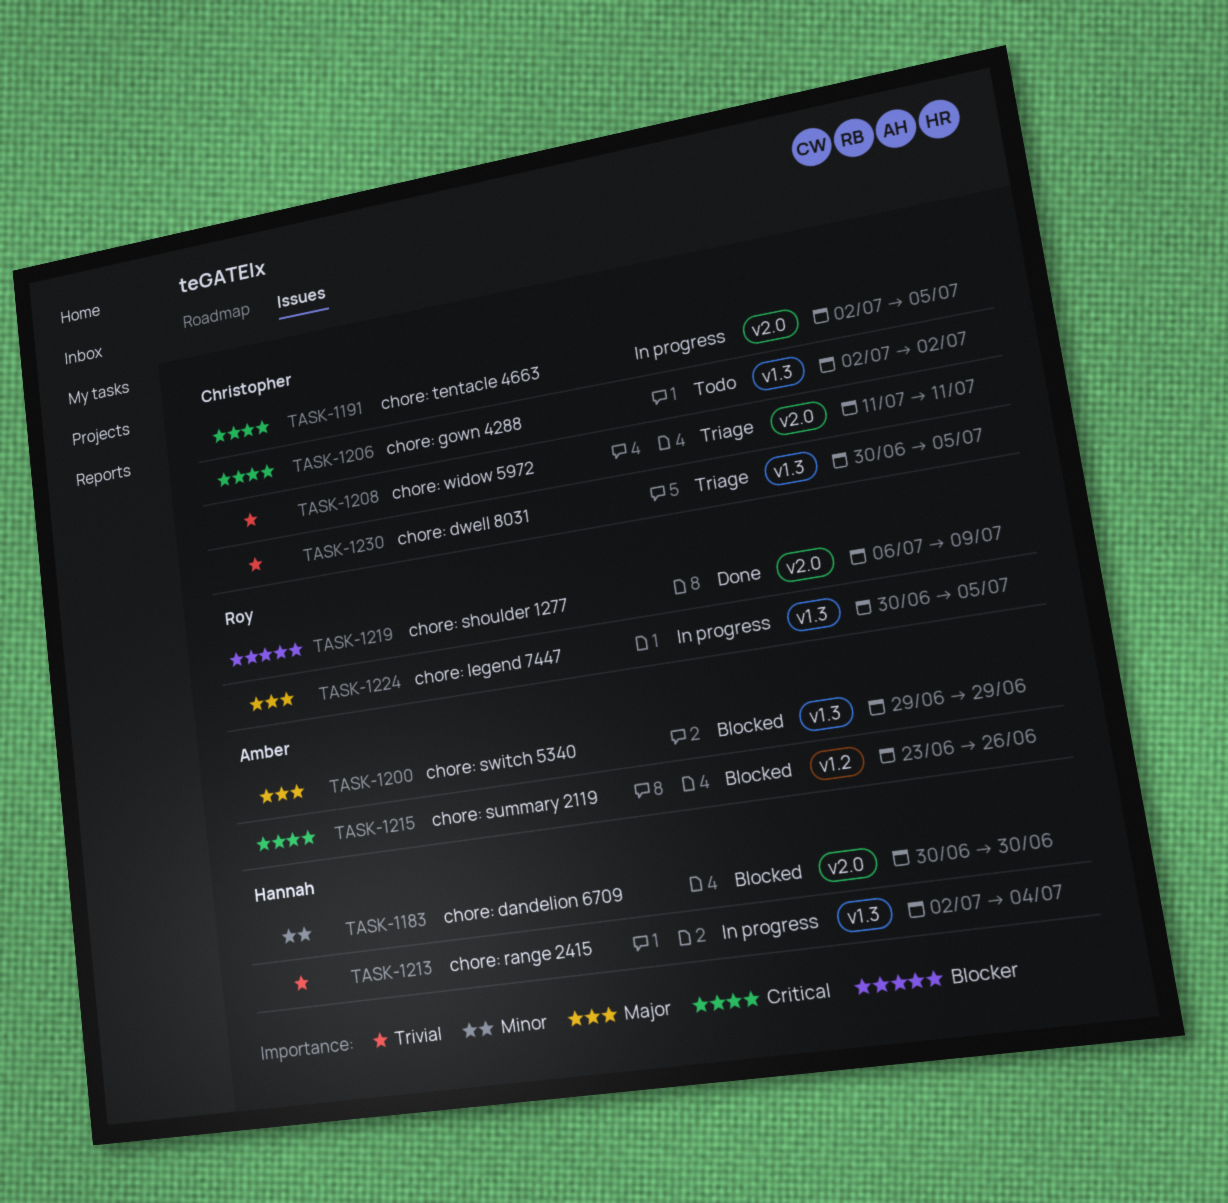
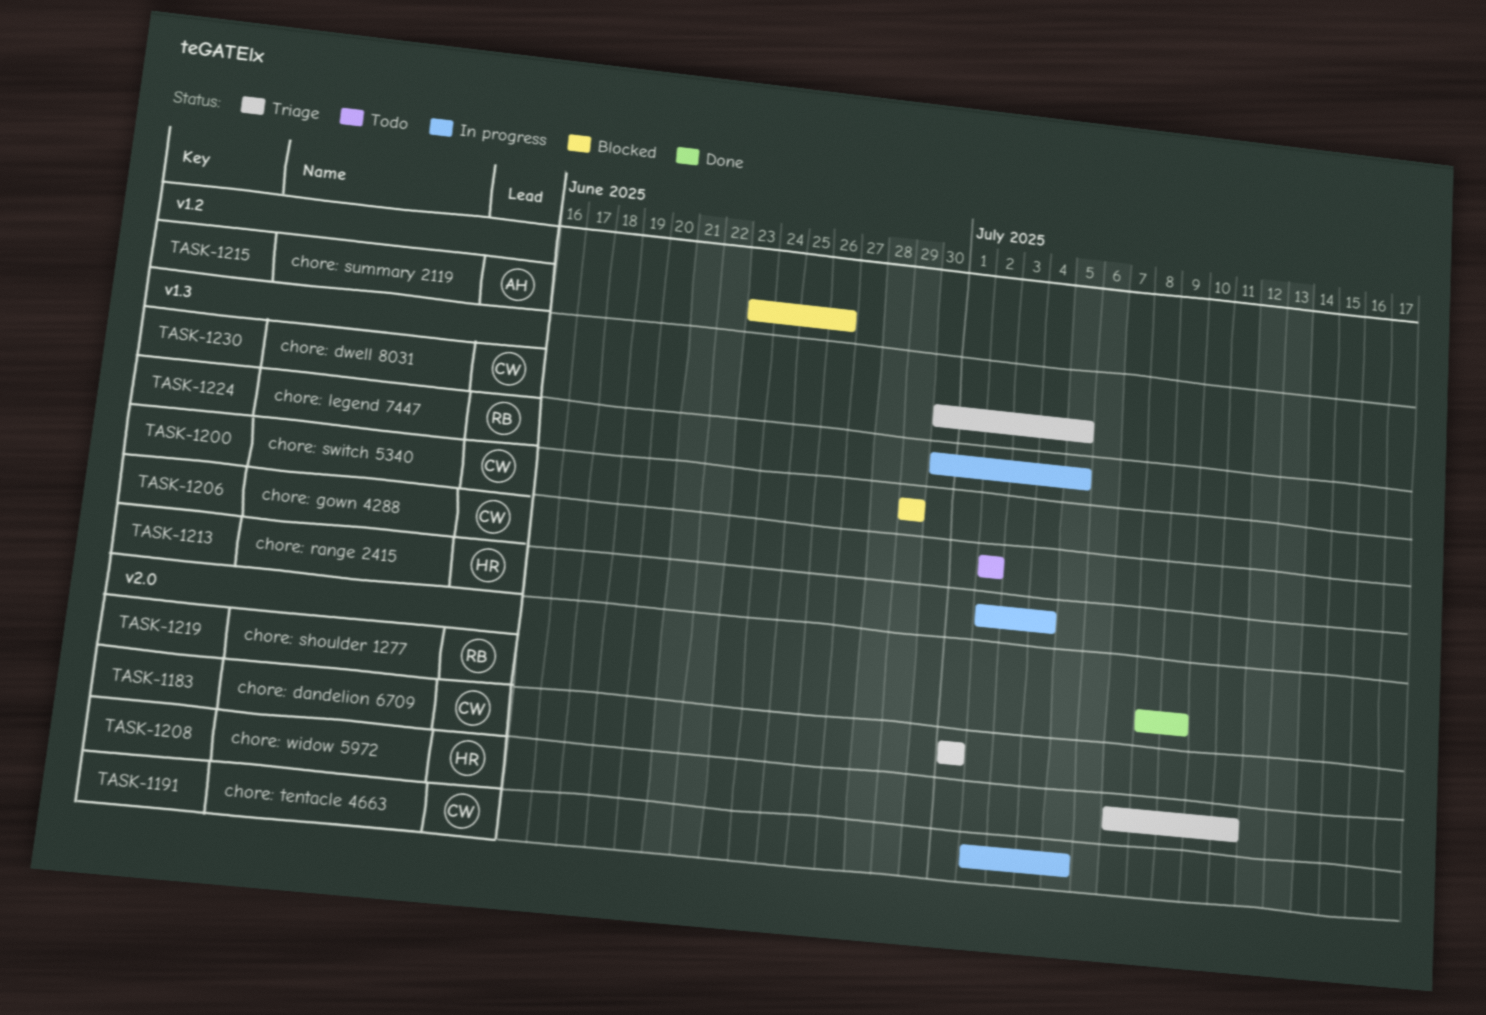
TASK-1183, status: Blocked -> Triage
TASK-1183, owner: Hannah -> Christopher
TASK-1183, start: Jun 30 -> Jul 1
TASK-1183, due: Jun 30 -> Jul 1
TASK-1200, owner: Amber -> Christopher
TASK-1208, owner: Christopher -> Hannah
TASK-1208, start: Jul 11 -> Jul 7
TASK-1219, start: Jul 6 -> Jul 8

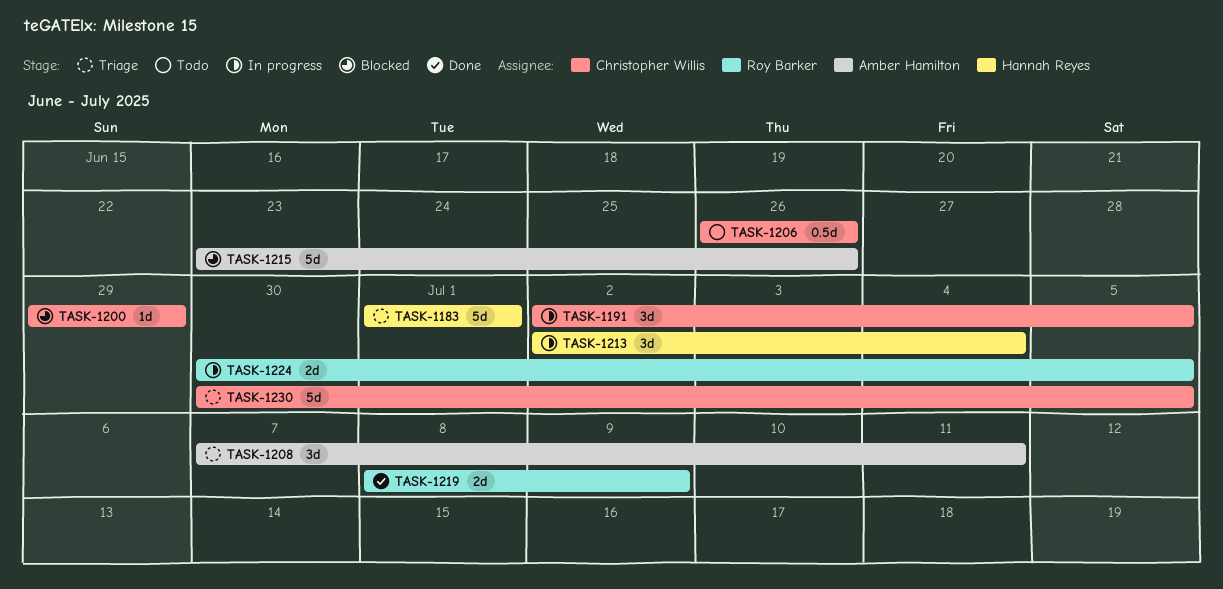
TASK-1183, owner: Christopher Willis -> Hannah Reyes
TASK-1206, start: Jul 2 -> Jun 26
TASK-1206, due: Jul 2 -> Jun 26
TASK-1208, owner: Hannah Reyes -> Amber Hamilton

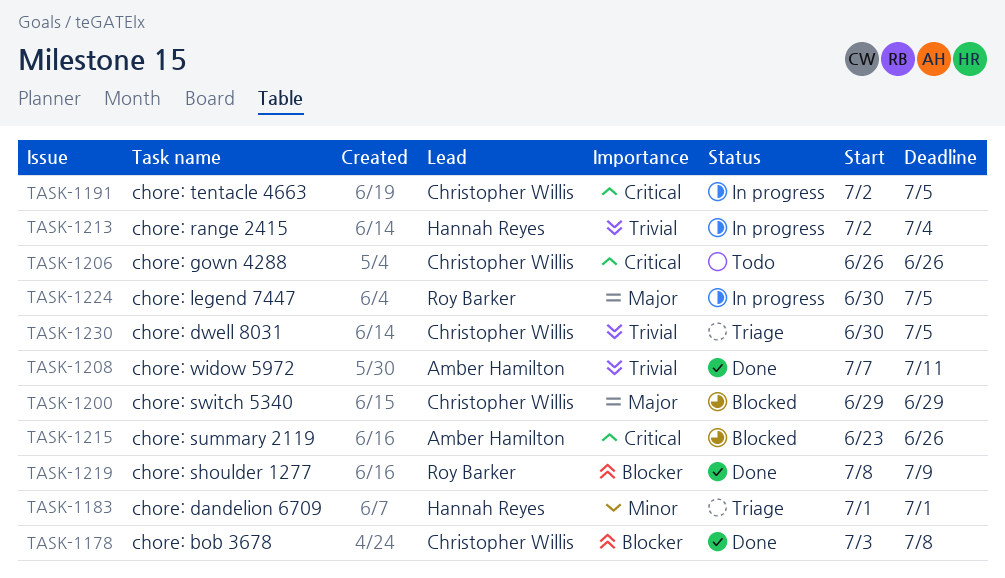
TASK-1178: none -> present
TASK-1208, status: Triage -> Done

